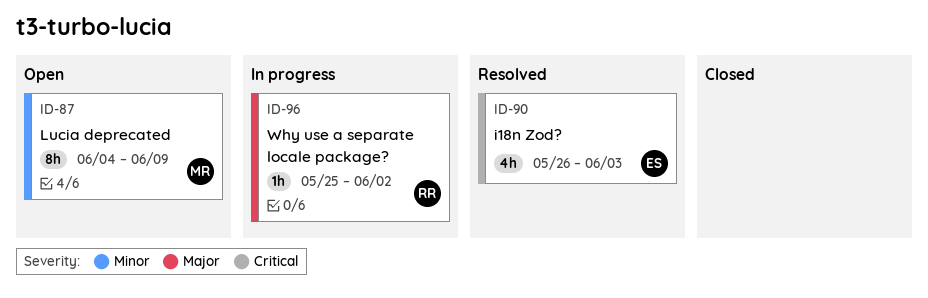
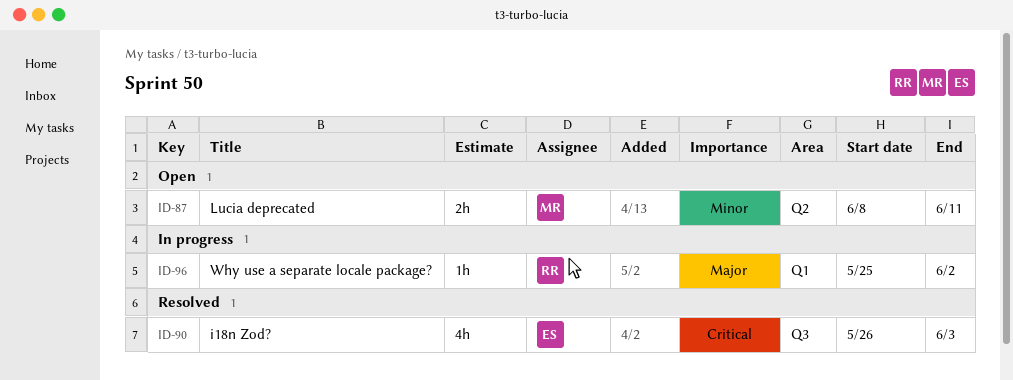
ID-87, estimate: 8h -> 2h
ID-87, start: Jun 4 -> Jun 8
ID-87, due: Jun 9 -> Jun 11

